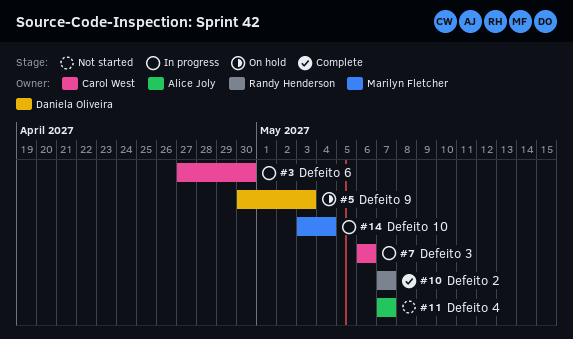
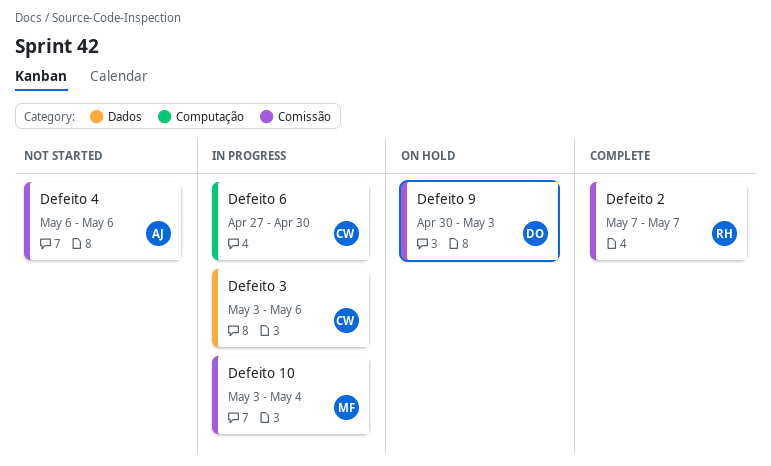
Defeito 3, start: May 6 -> May 3
Defeito 4, start: May 7 -> May 6
Defeito 4, due: May 7 -> May 6

